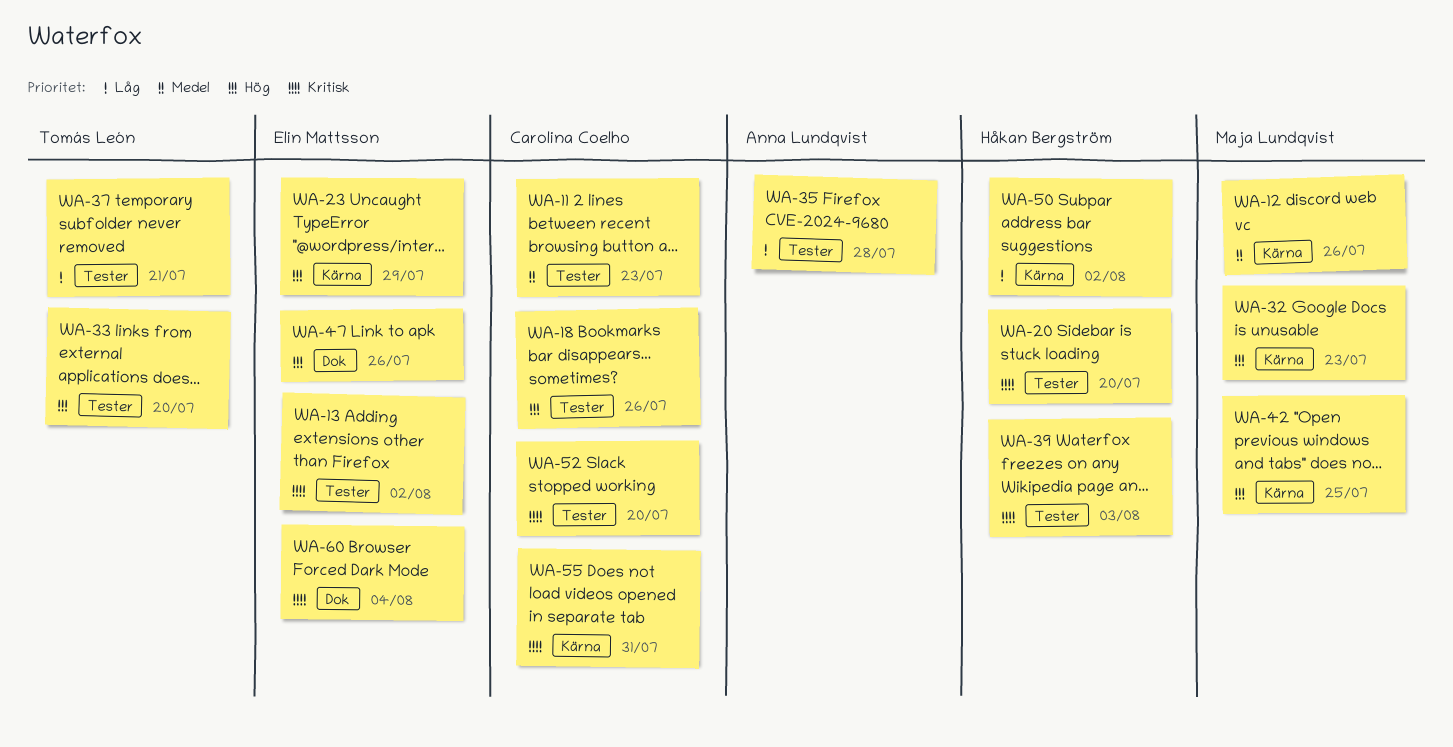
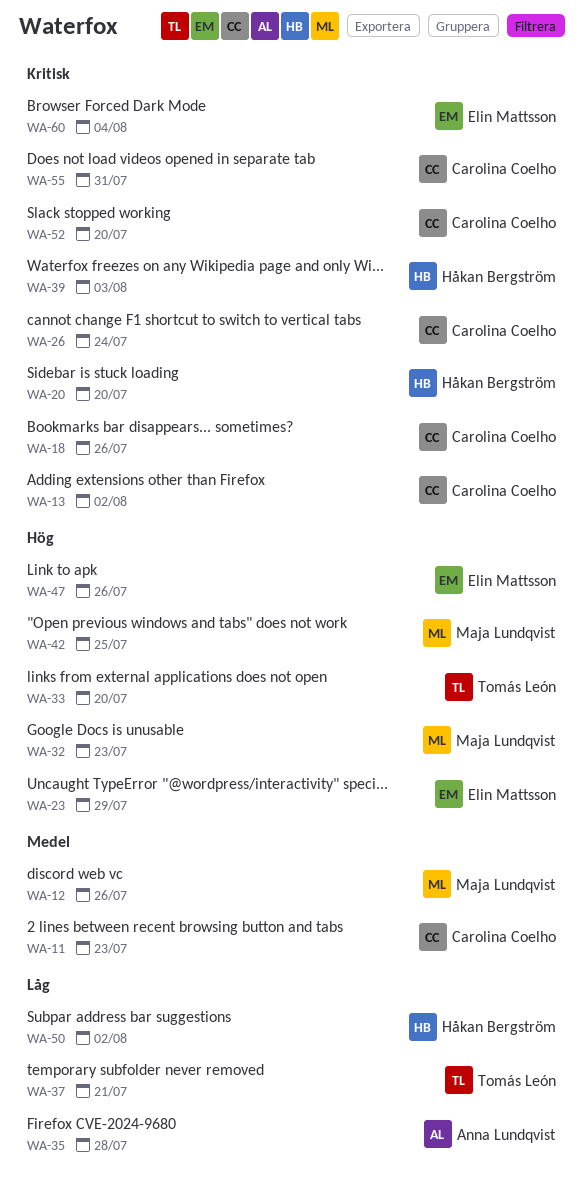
WA-13, owner: Elin Mattsson -> Carolina Coelho
WA-18, priority: Hög -> Kritisk
WA-26: none -> present

